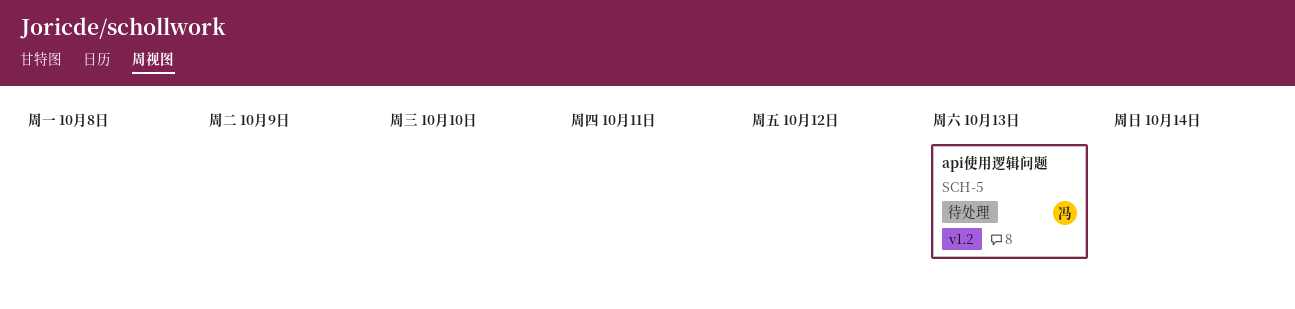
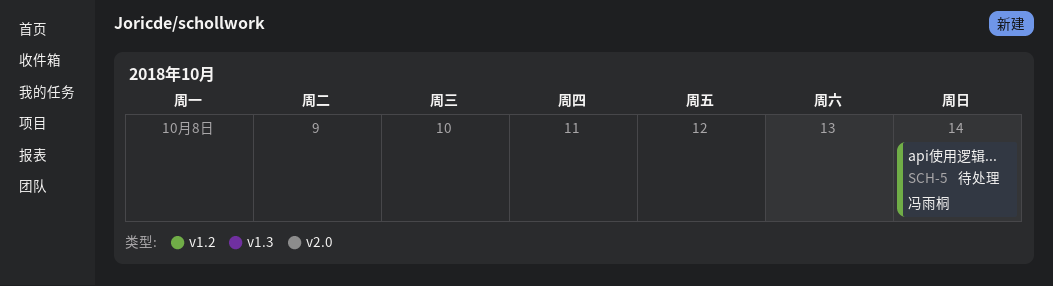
SCH-5, due: Oct 13 -> Oct 14

